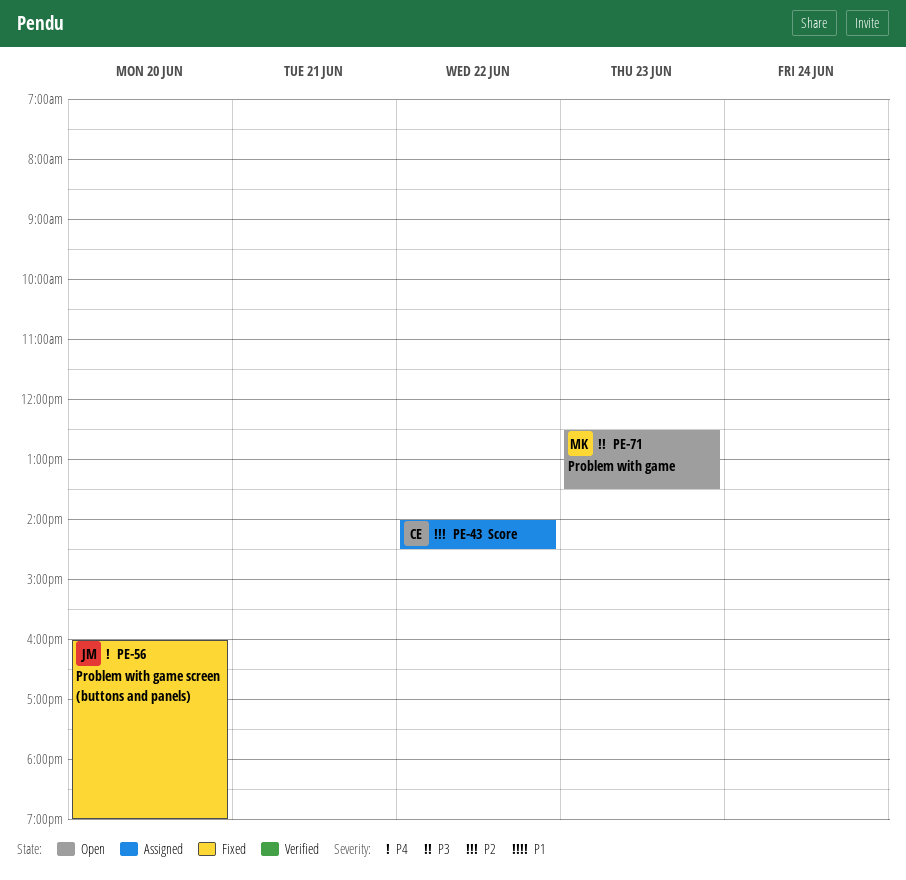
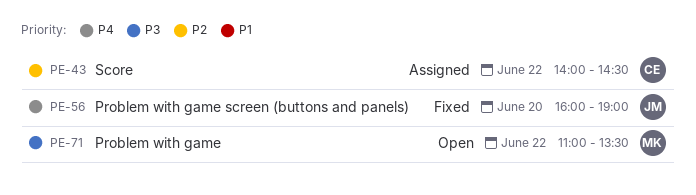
PE-71, day: Jun 23 -> Jun 22
PE-71, begins: 12:30 -> 11:00

